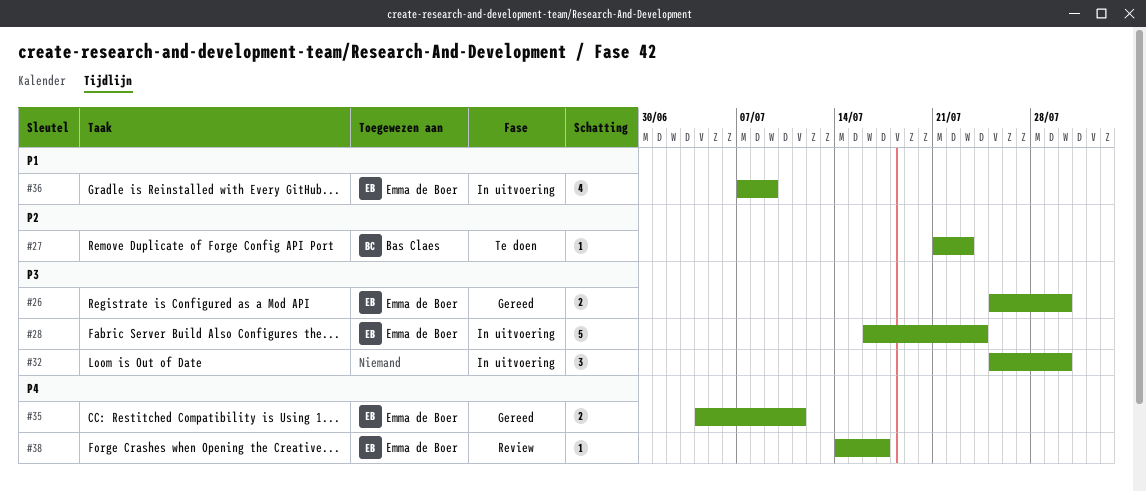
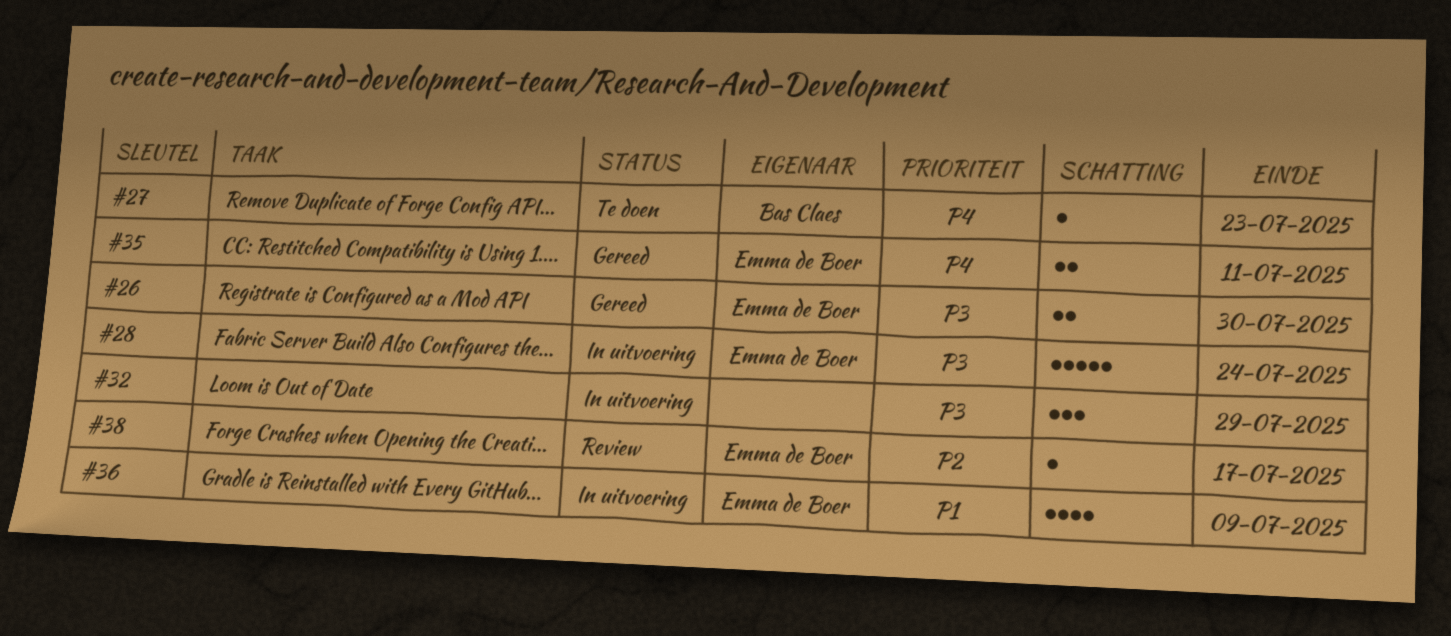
#27, priority: P2 -> P4
#32, due: Jul 30 -> Jul 29
#38, priority: P4 -> P2

